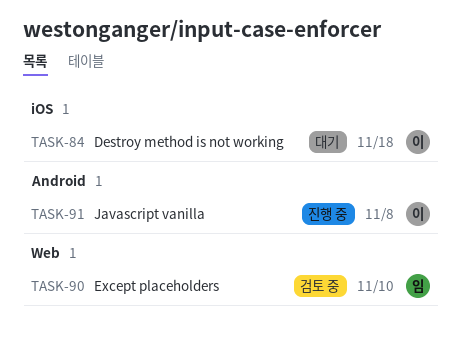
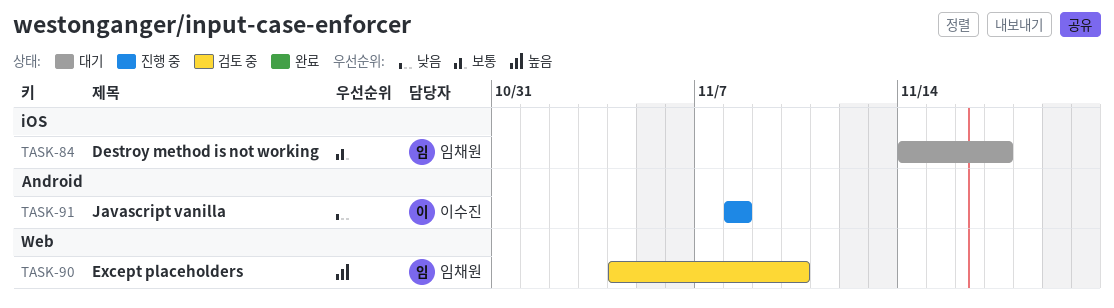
TASK-84, owner: 이수진 -> 임채원
TASK-84, due: Nov 18 -> Nov 17

